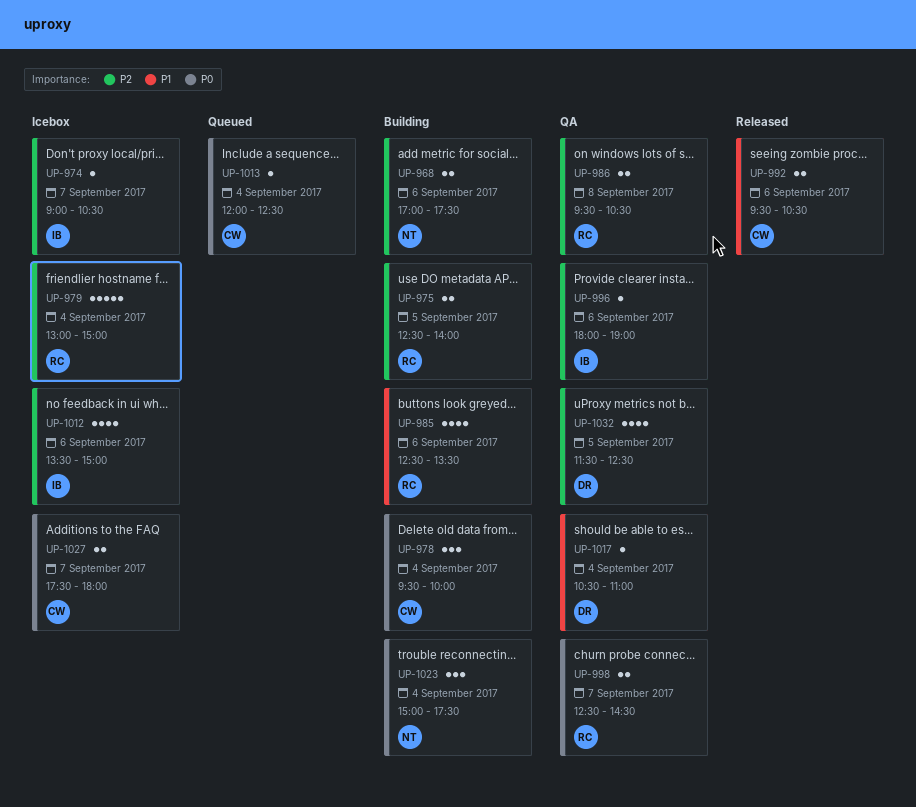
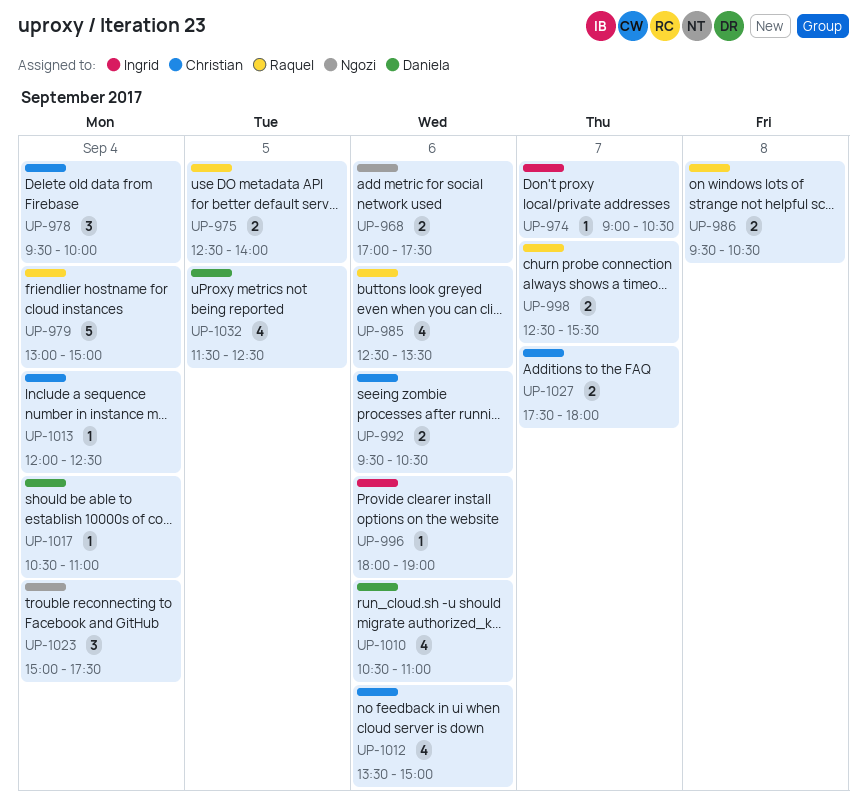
UP-998, ends: 14:30 -> 15:30
UP-1010: none -> present
UP-1012, owner: Ingrid -> Christian

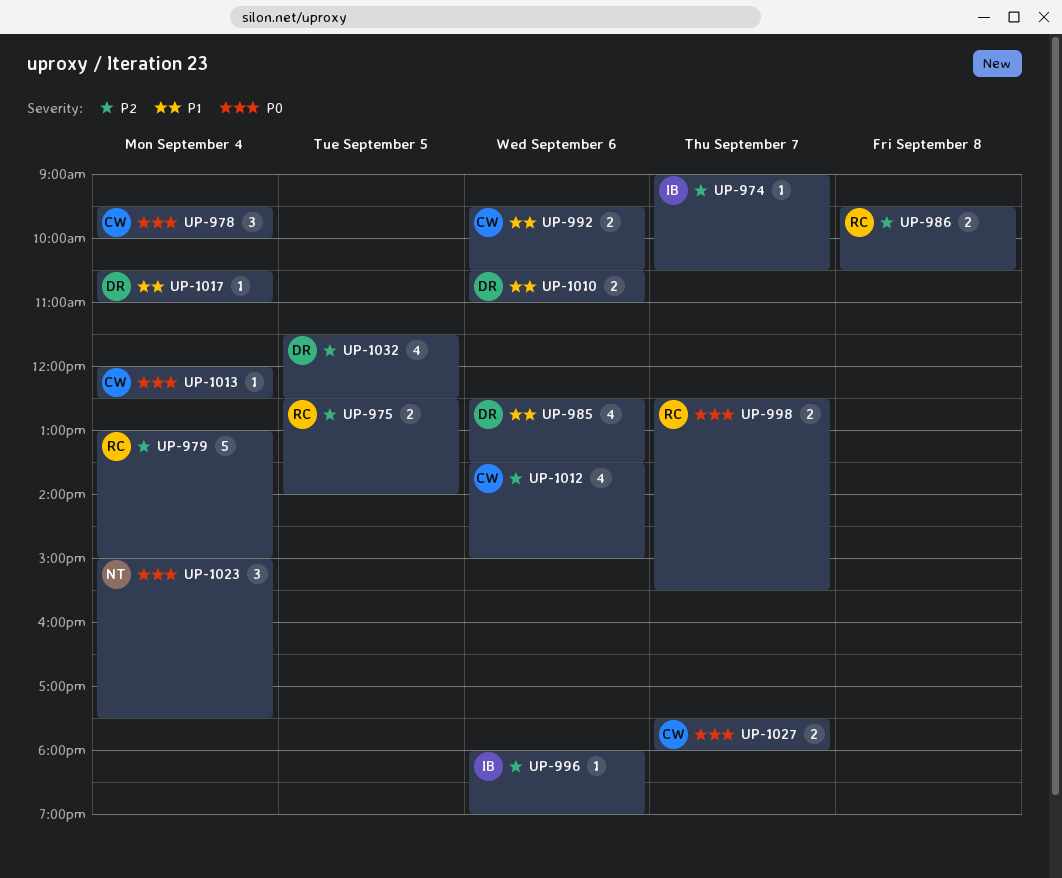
UP-968: present -> none
UP-985, owner: Raquel -> Daniela
UP-1010, estimate: 4 -> 2

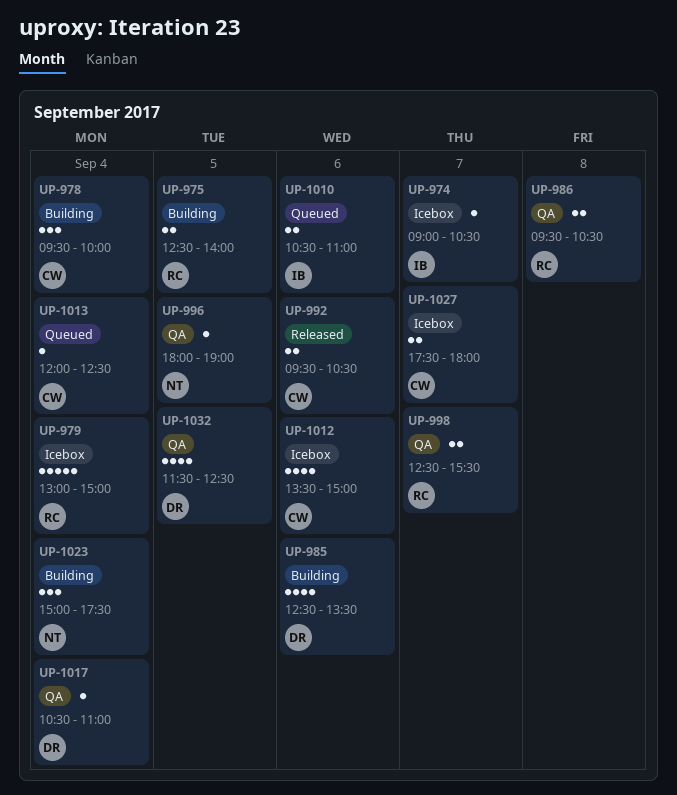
UP-996, owner: IB -> NT
UP-996, day: Sep 6 -> Sep 5
UP-1010, owner: DR -> IB

